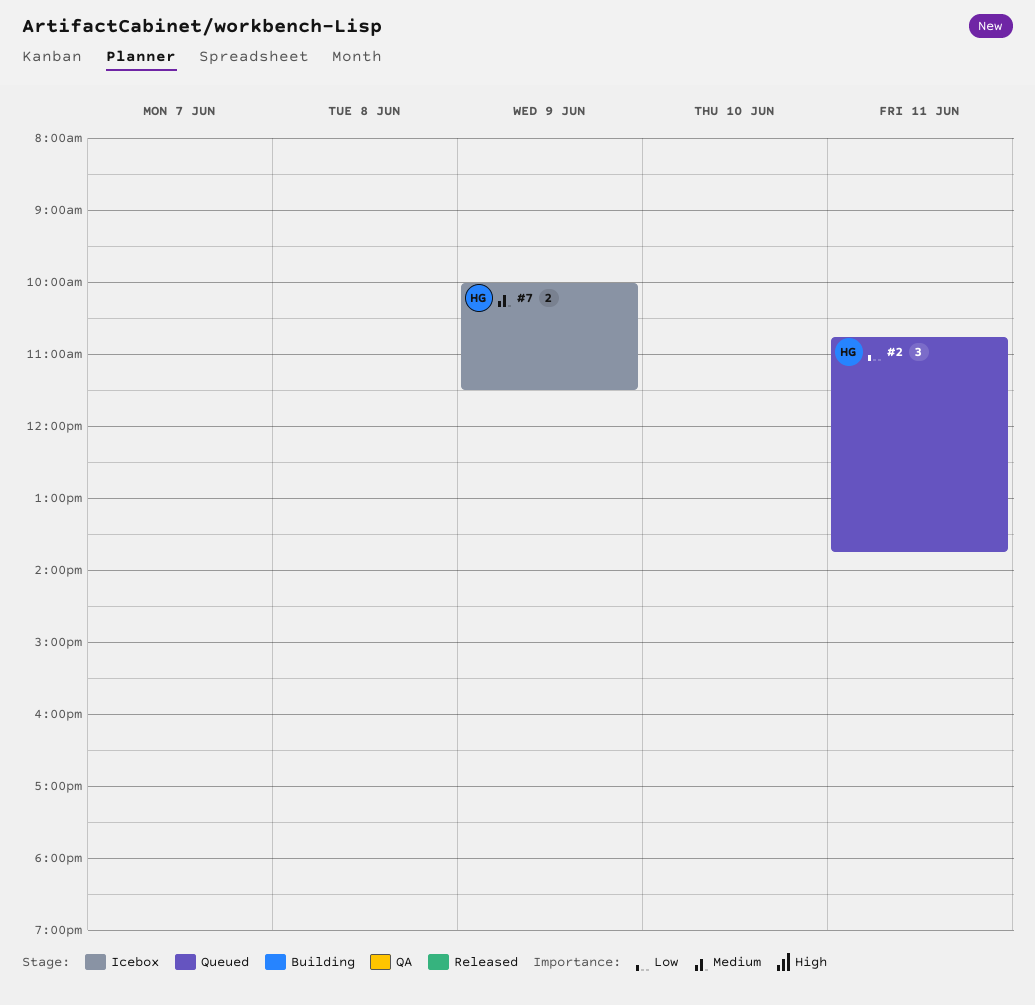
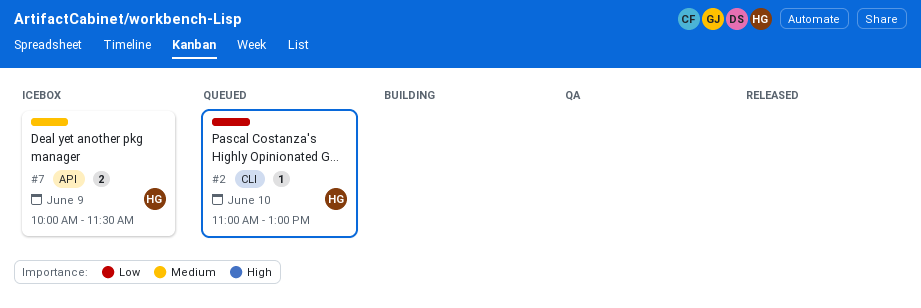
#2, estimate: 3 -> 1
#2, day: Jun 11 -> Jun 10
#2, begins: 10:45 -> 11:00
#2, ends: 13:45 -> 13:00

